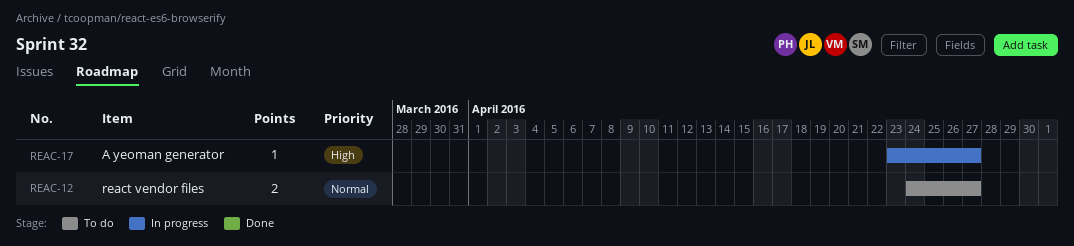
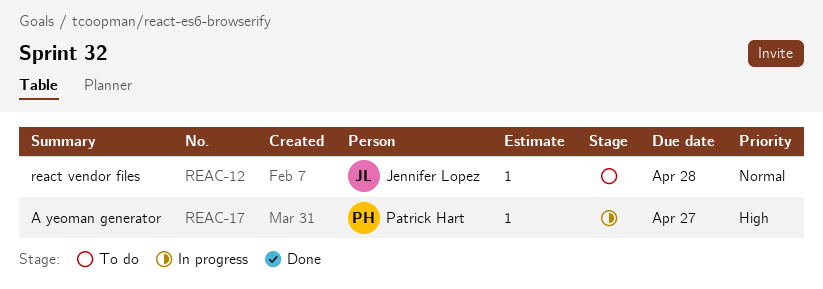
REAC-12, estimate: 2 -> 1
REAC-12, due: Apr 27 -> Apr 28

